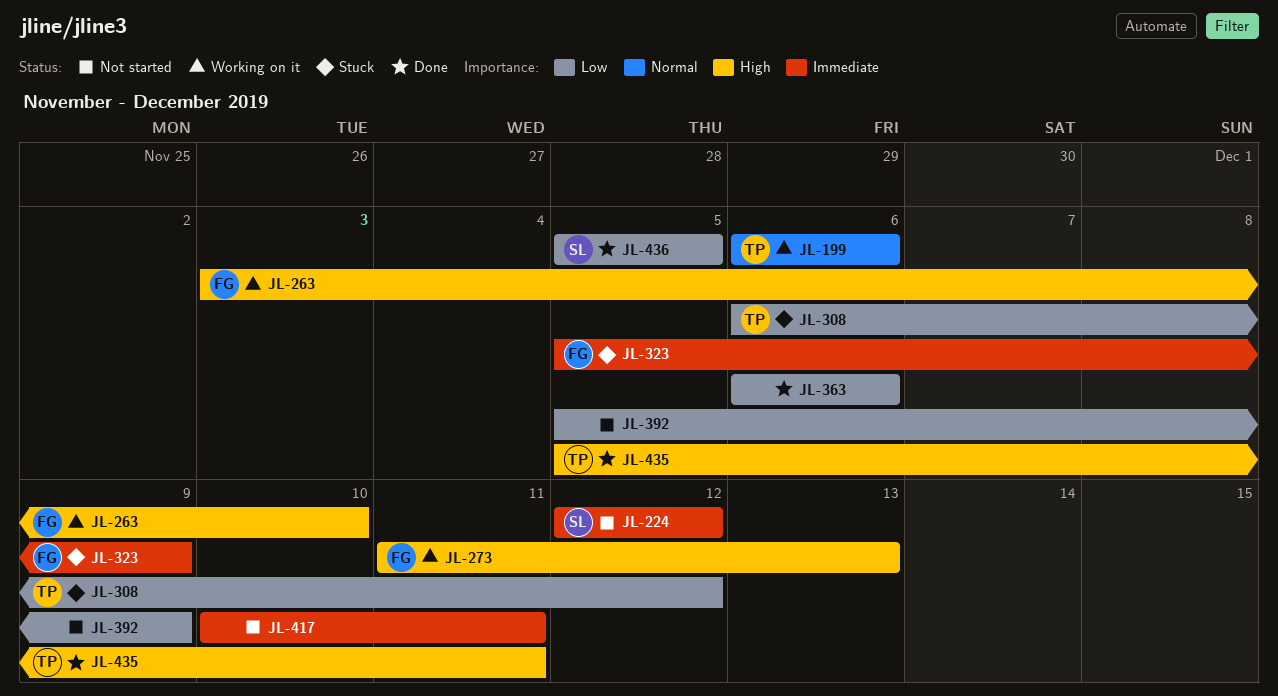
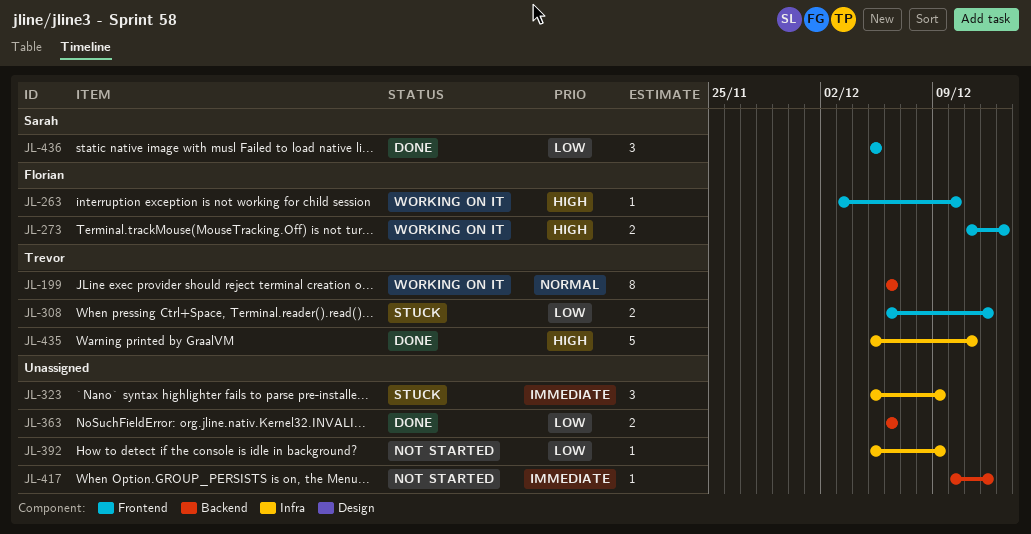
JL-224: present -> none
JL-323, owner: Florian -> none
JL-417, due: Dec 11 -> Dec 12

